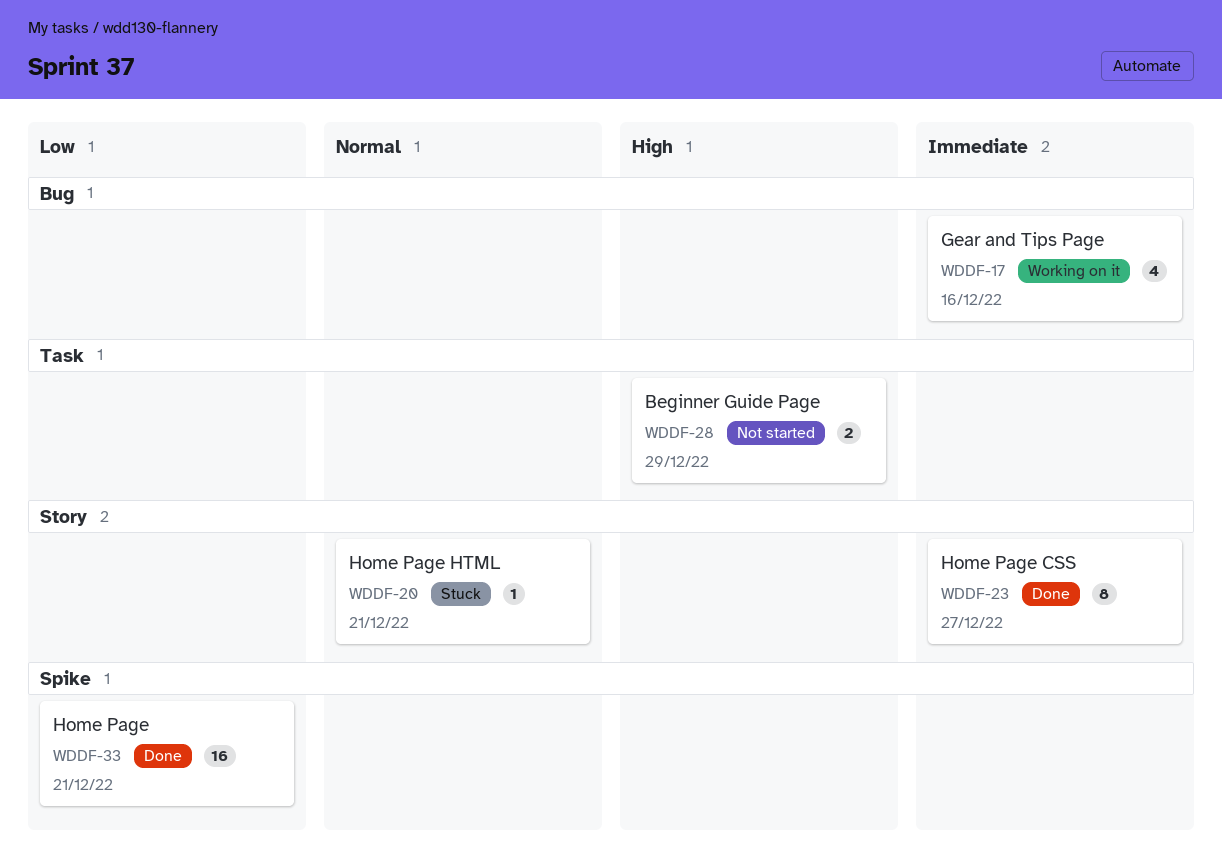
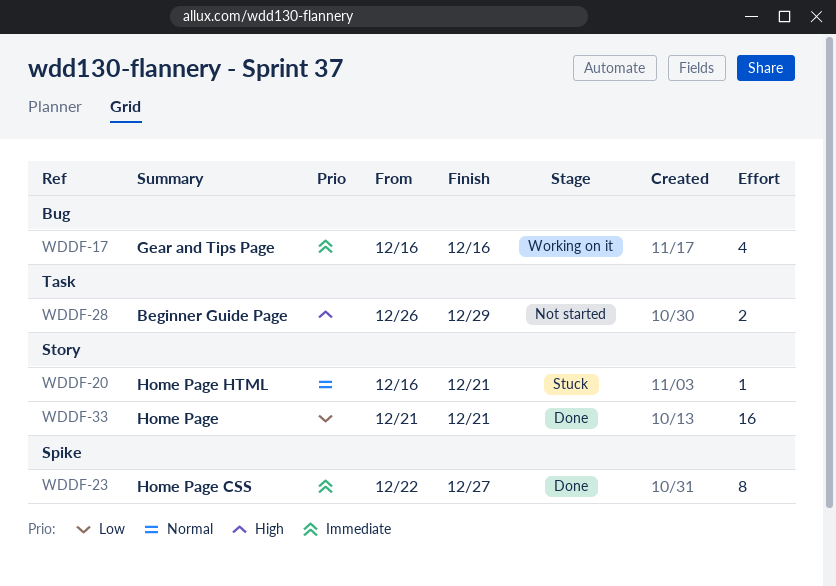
WDDF-23, label: Story -> Spike
WDDF-33, label: Spike -> Story

